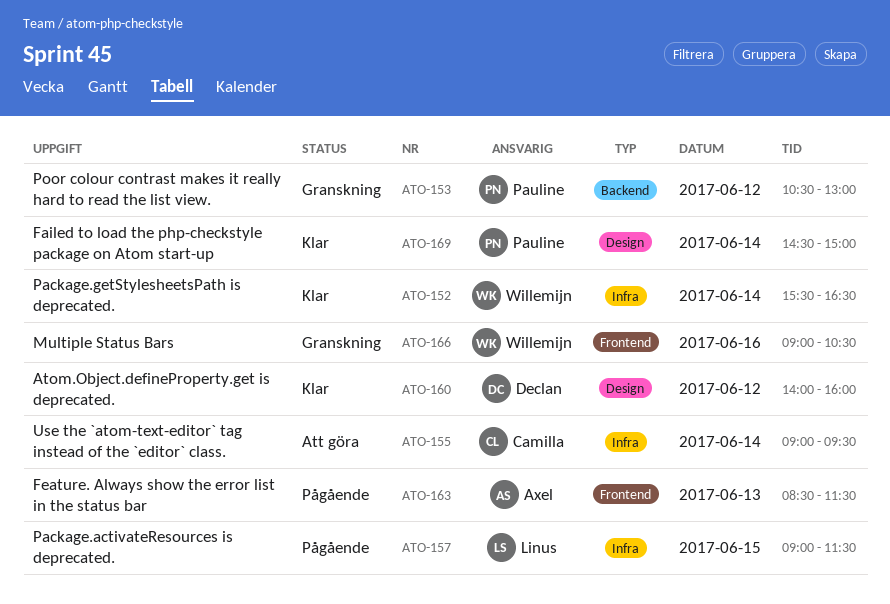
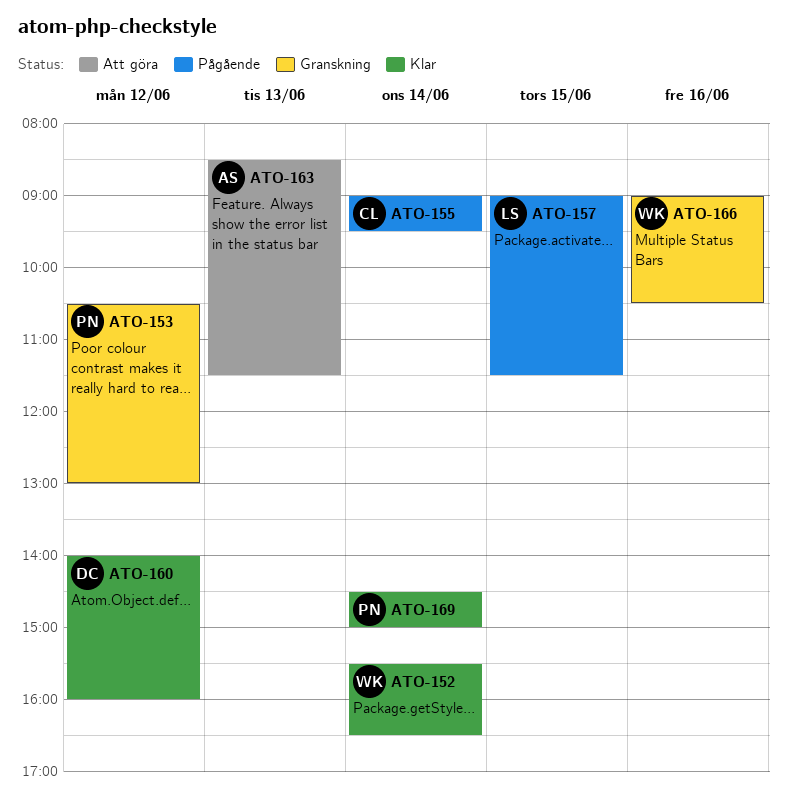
ATO-155, status: Att göra -> Pågående
ATO-163, status: Pågående -> Att göra

